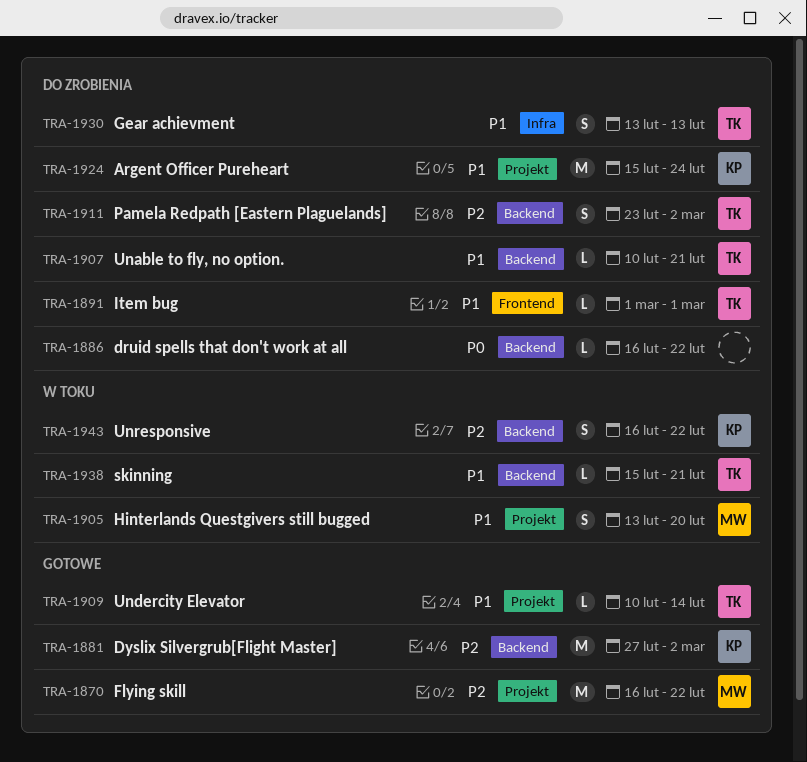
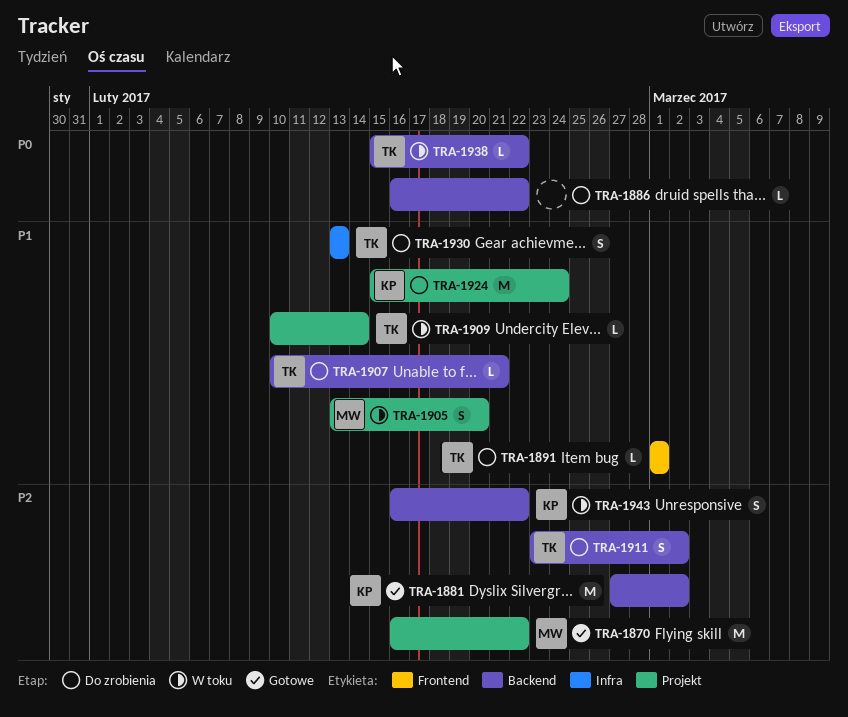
TRA-1909, status: Gotowe -> W toku
TRA-1938, priority: P1 -> P0
TRA-1938, due: Feb 21 -> Feb 22

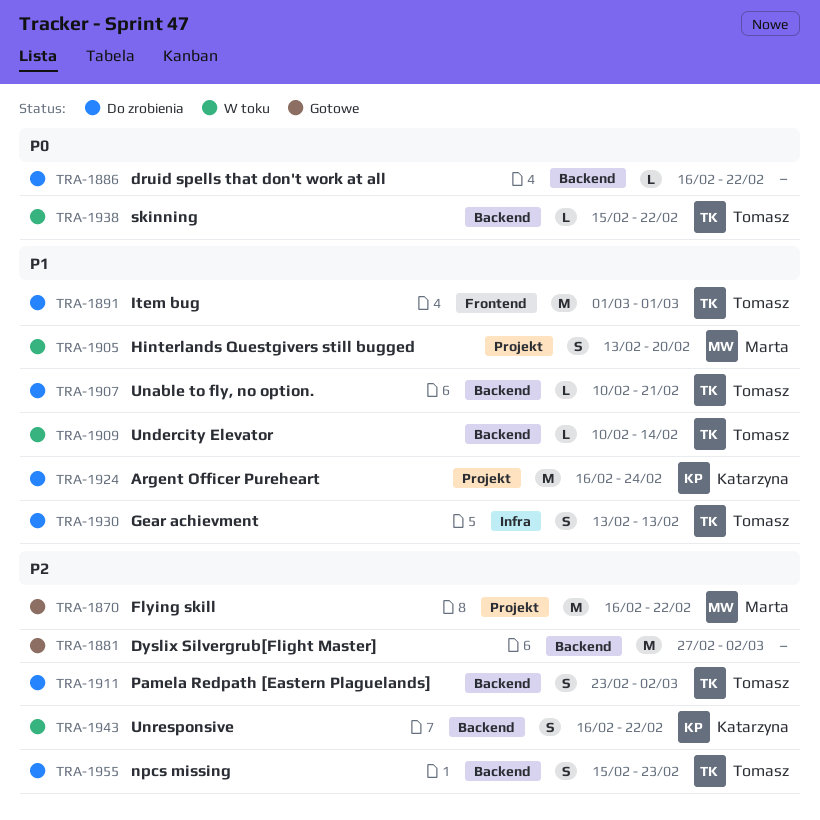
TRA-1881, owner: Katarzyna -> none
TRA-1891, estimate: L -> M
TRA-1909, label: Projekt -> Backend
TRA-1924, start: Feb 15 -> Feb 16
TRA-1955: none -> present

